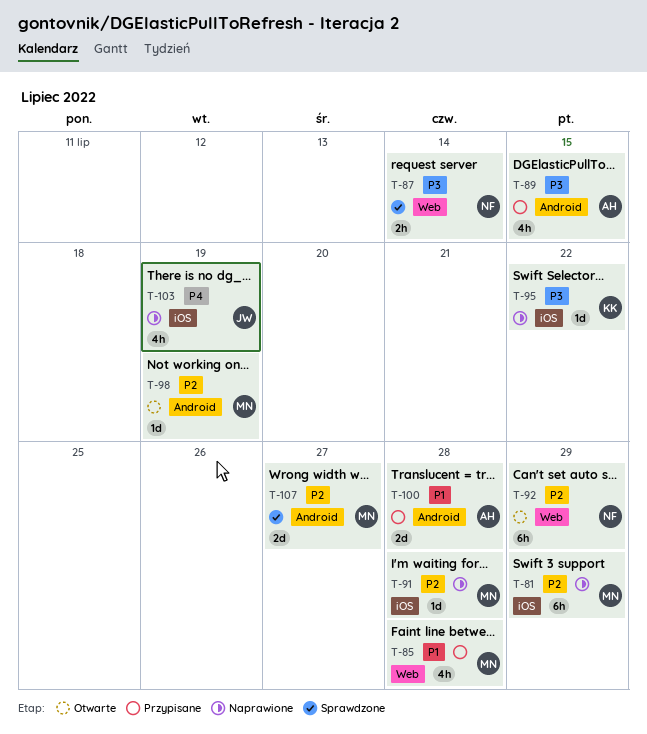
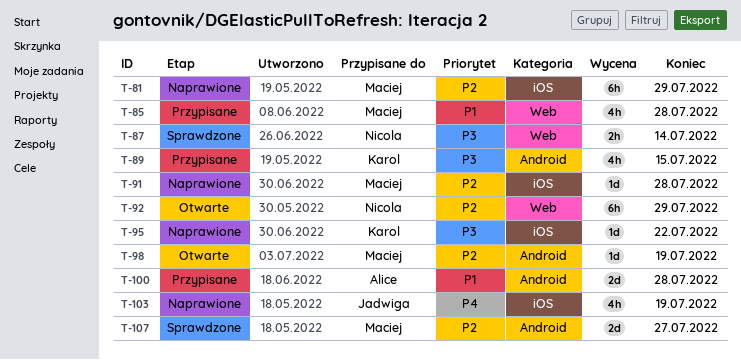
T-89, owner: Alice -> Karol

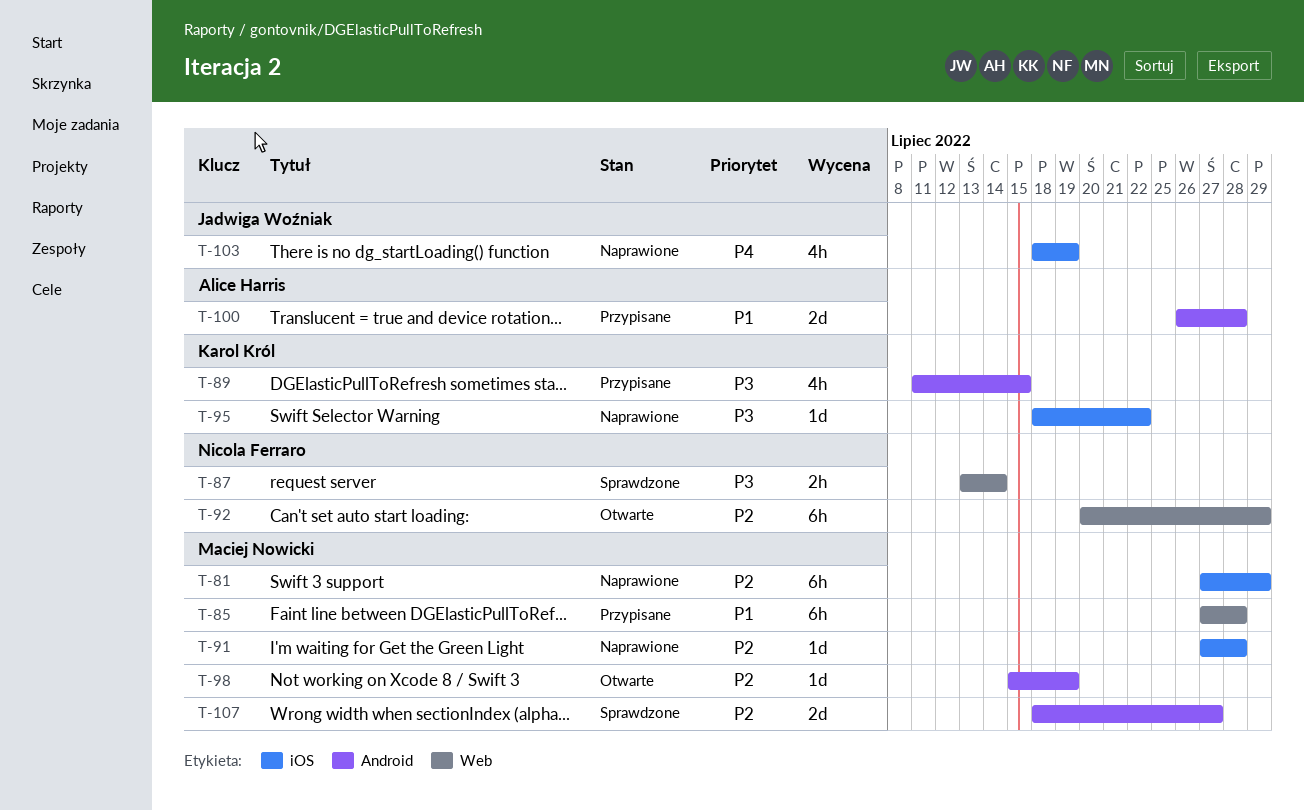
T-85, estimate: 4h -> 6h

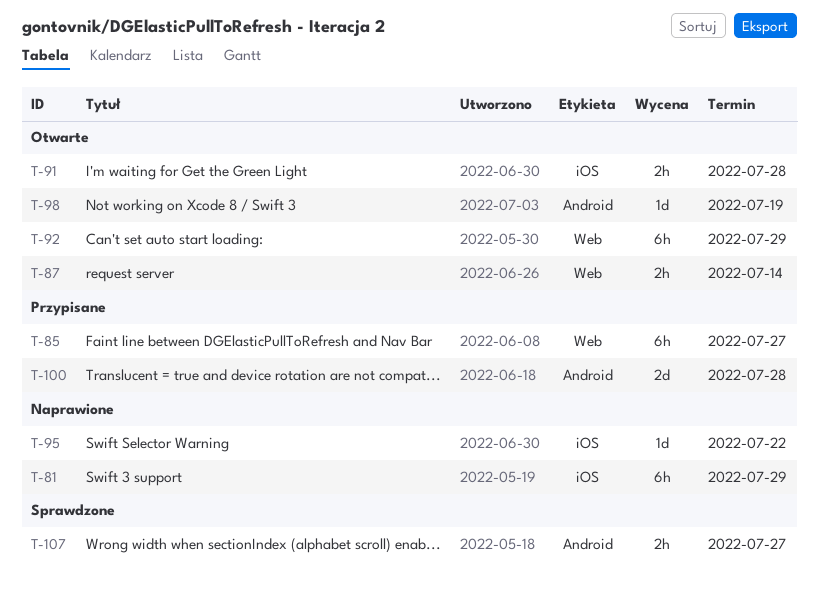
T-85, due: Jul 28 -> Jul 27
T-87, status: Sprawdzone -> Otwarte
T-89: present -> none
T-91, status: Naprawione -> Otwarte
T-91, estimate: 1d -> 2h
T-103: present -> none
T-107, estimate: 2d -> 2h

